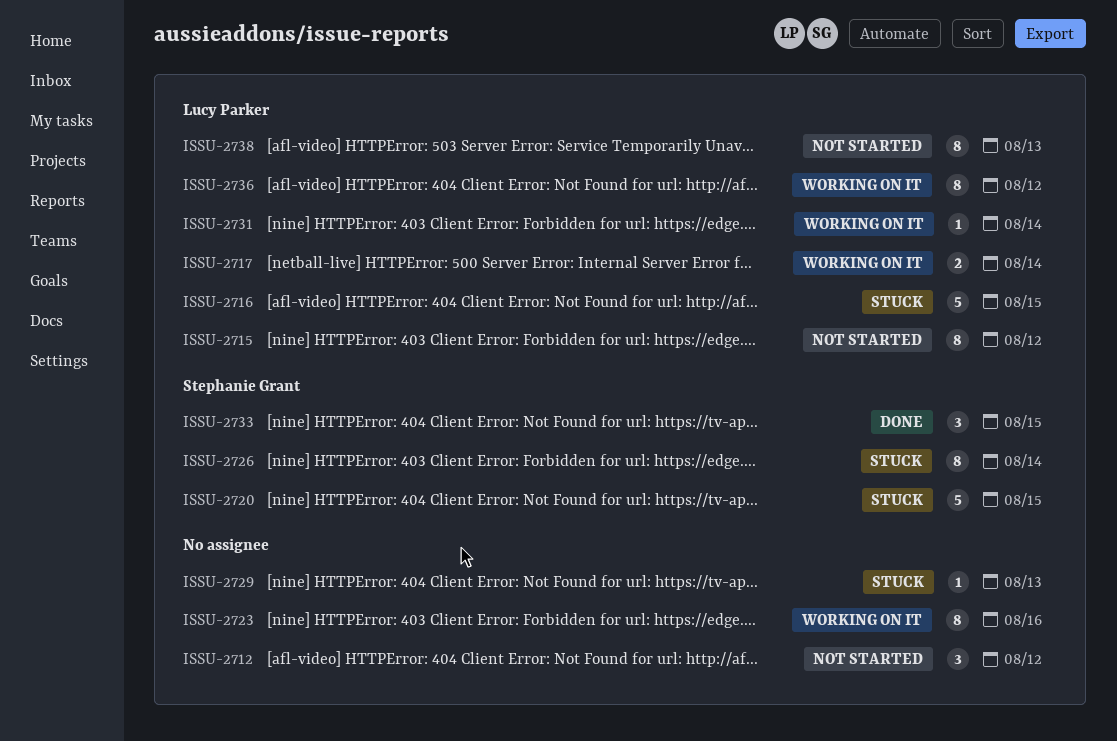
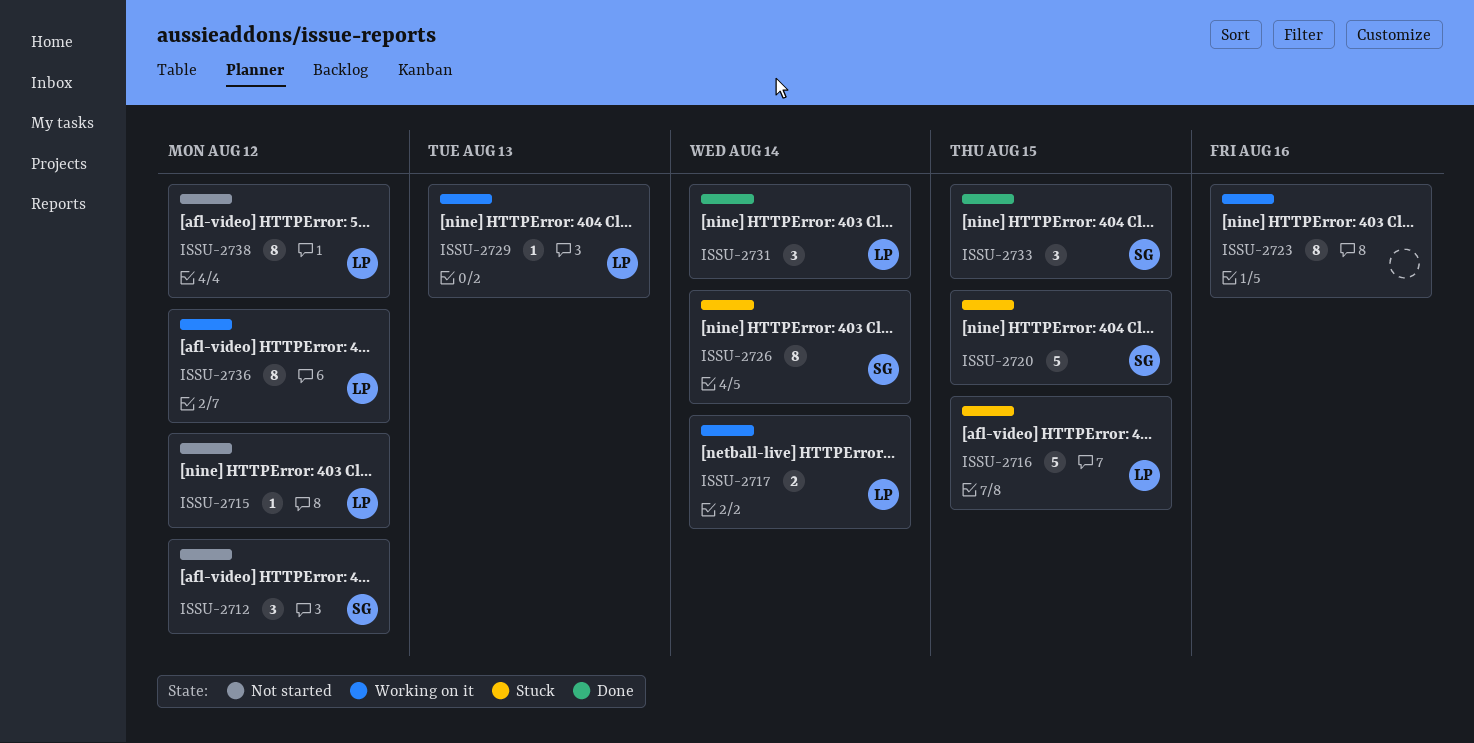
ISSU-2712, owner: none -> Stephanie Grant
ISSU-2715, estimate: 8 -> 1
ISSU-2729, status: Stuck -> Working on it
ISSU-2729, owner: none -> Lucy Parker
ISSU-2731, status: Working on it -> Done
ISSU-2731, estimate: 1 -> 3
ISSU-2738, due: Aug 13 -> Aug 12

